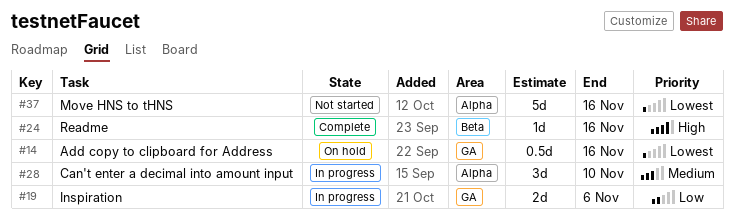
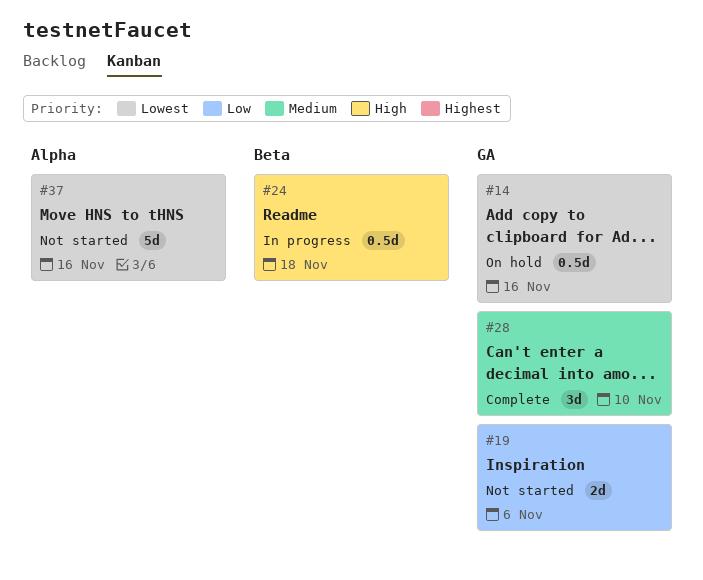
#19, status: In progress -> Not started
#24, status: Complete -> In progress
#24, estimate: 1d -> 0.5d
#24, due: Nov 16 -> Nov 18
#28, status: In progress -> Complete
#28, label: Alpha -> GA

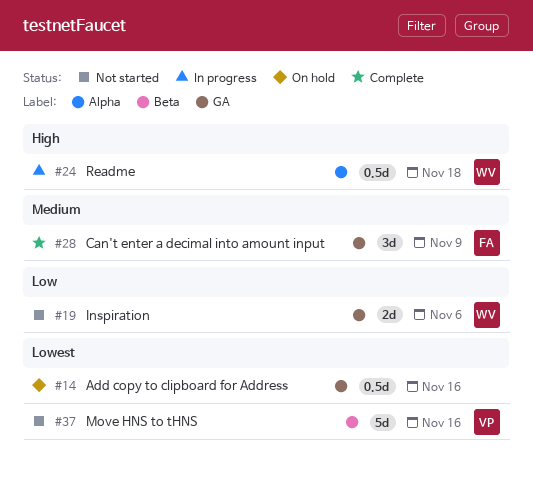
#24, label: Beta -> Alpha
#28, due: Nov 10 -> Nov 9
#37, label: Alpha -> Beta

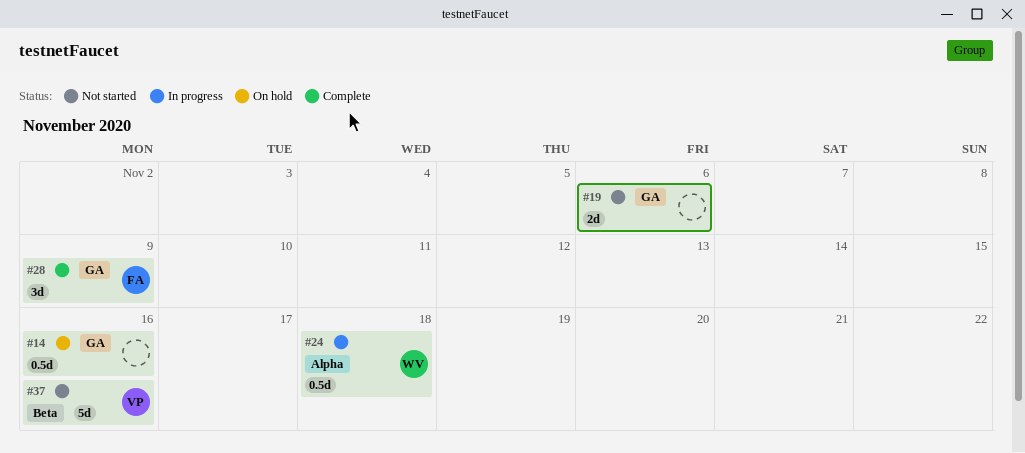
#19, owner: WV -> none

